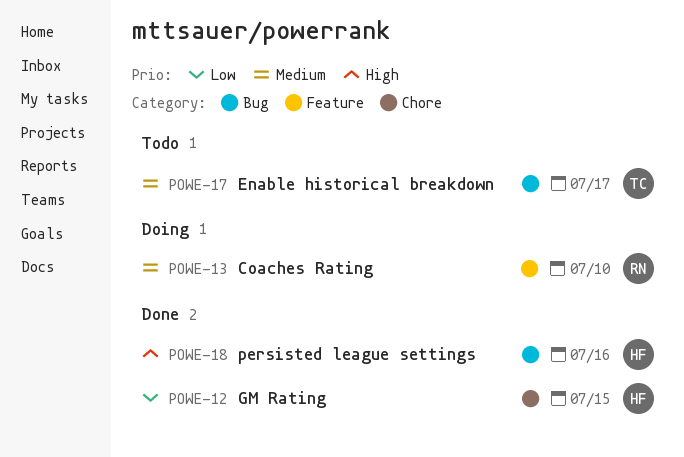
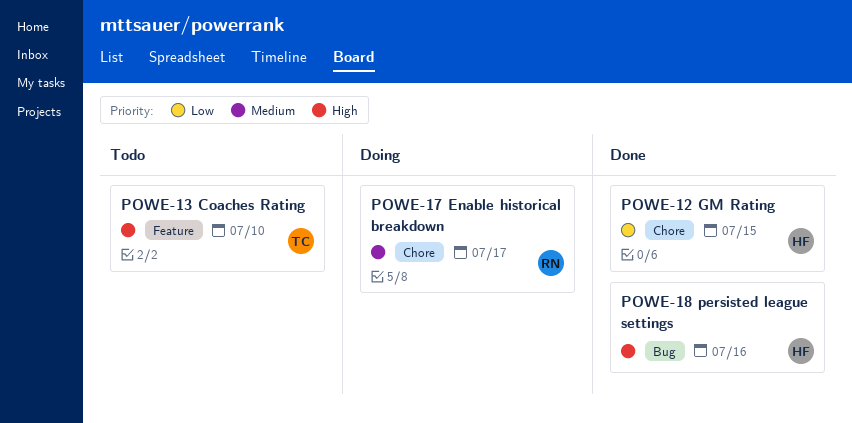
POWE-13, status: Doing -> Todo
POWE-13, owner: RN -> TC
POWE-13, priority: Medium -> High
POWE-17, status: Todo -> Doing
POWE-17, owner: TC -> RN
POWE-17, label: Bug -> Chore

